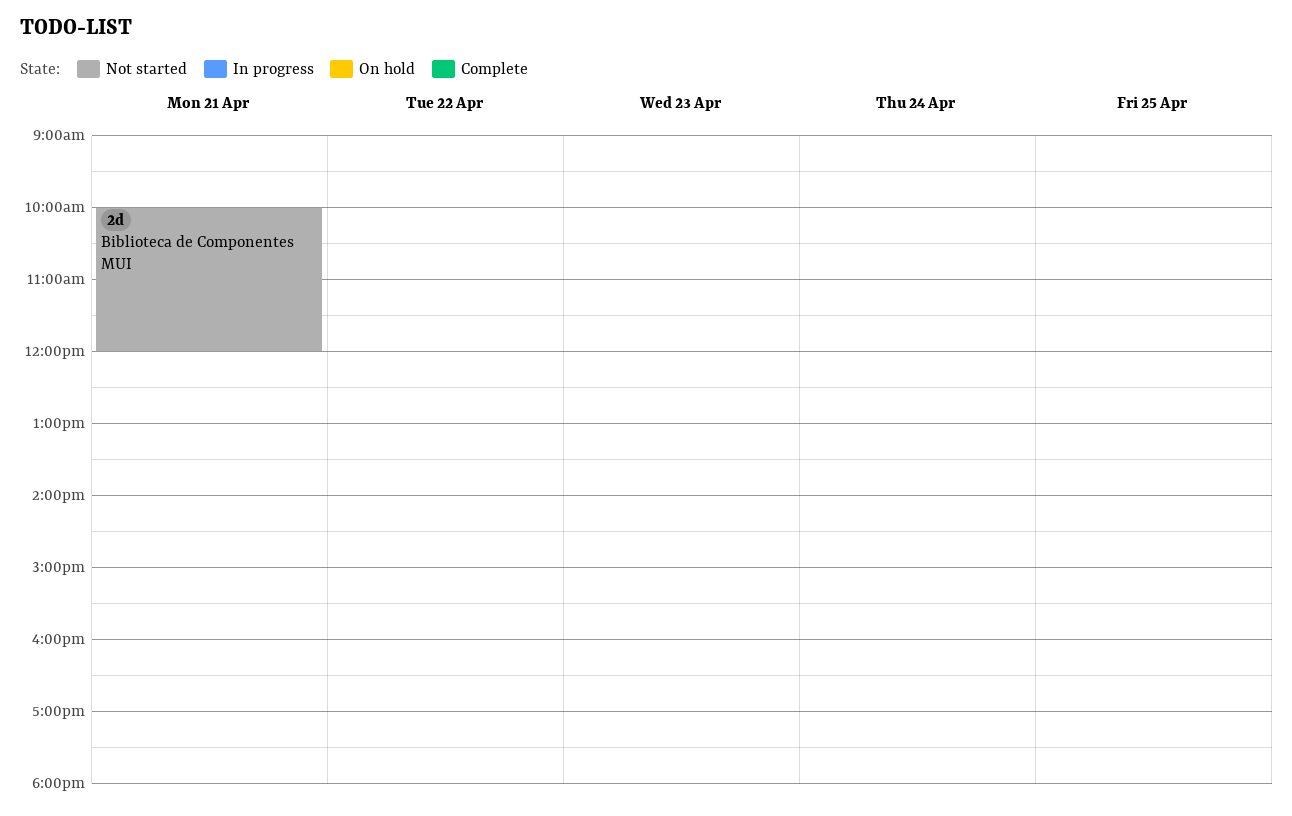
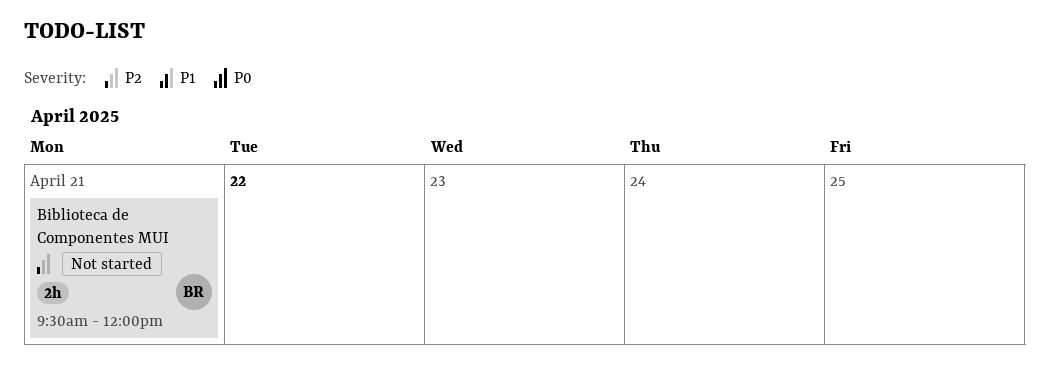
Biblioteca de Componentes MUI, estimate: 2d -> 2h
Biblioteca de Componentes MUI, begins: 10:00 -> 09:30

